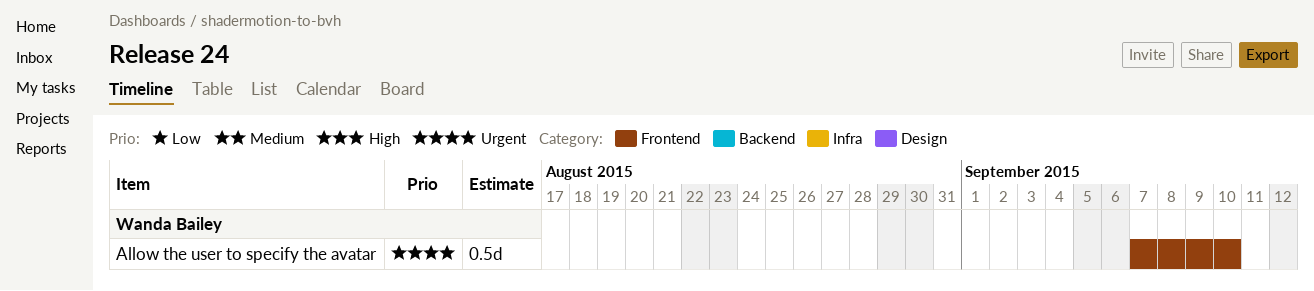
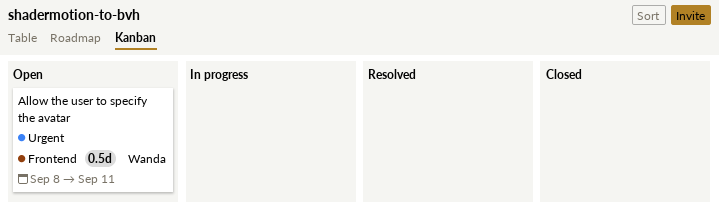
Allow the user to specify the avatar, start: Sep 7 -> Sep 8
Allow the user to specify the avatar, due: Sep 10 -> Sep 11

